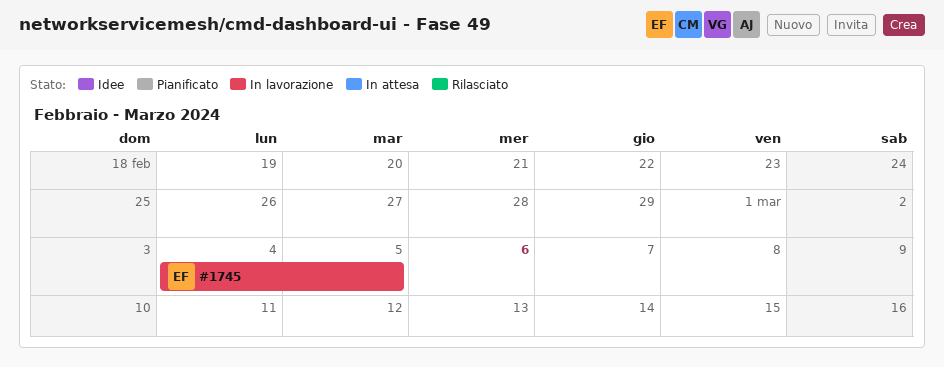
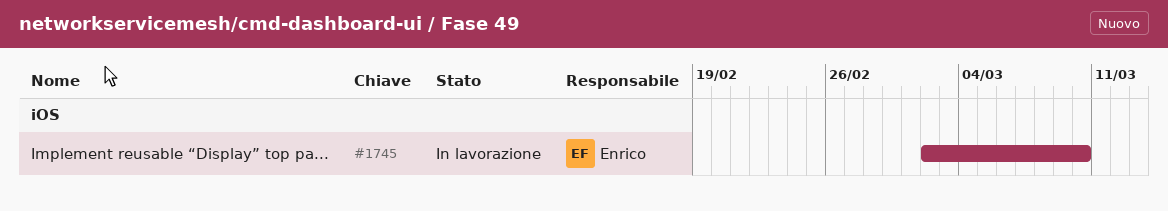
#1745, start: Mar 4 -> Mar 2
#1745, due: Mar 5 -> Mar 10

